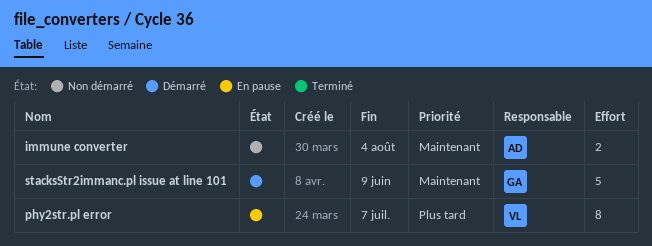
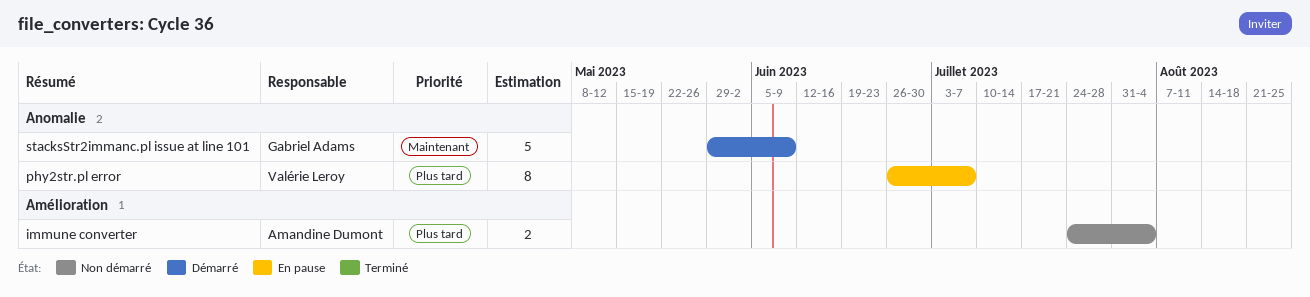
immune converter, priority: Maintenant -> Plus tard

